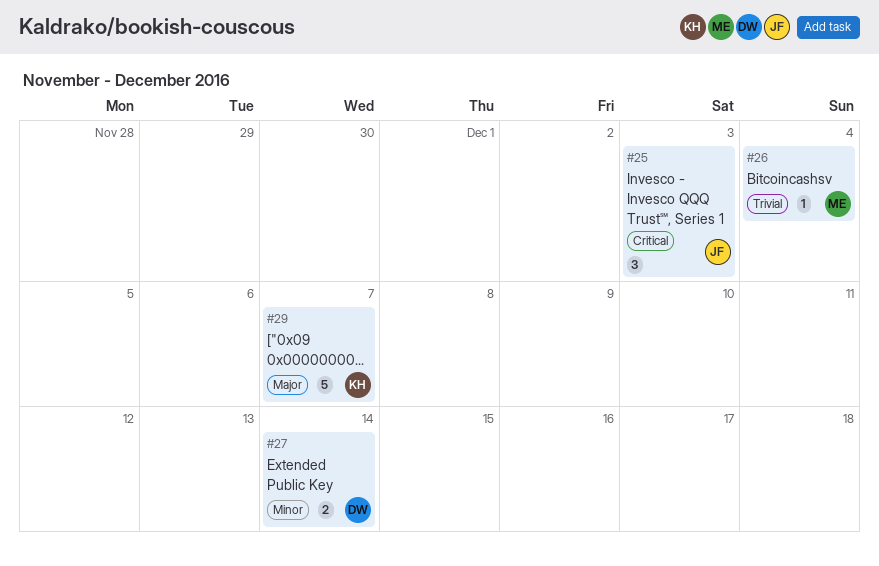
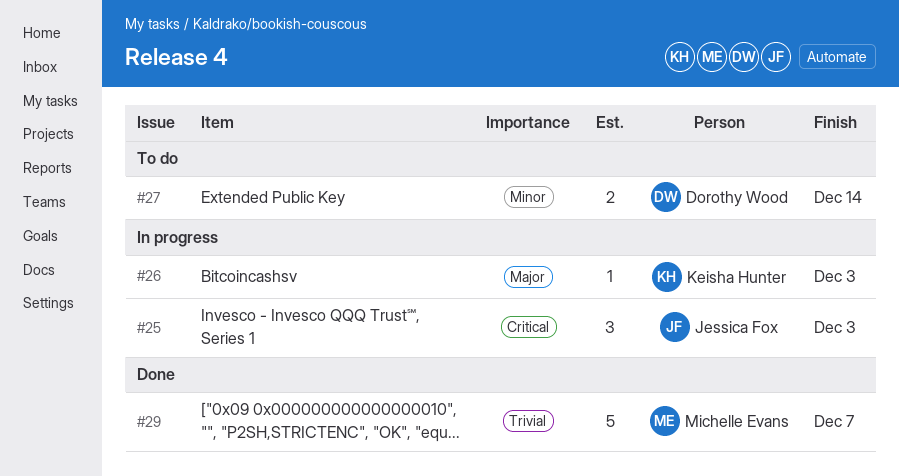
#26, owner: Michelle Evans -> Keisha Hunter
#26, priority: Trivial -> Major
#26, due: Dec 4 -> Dec 3
#29, owner: Keisha Hunter -> Michelle Evans
#29, priority: Major -> Trivial

